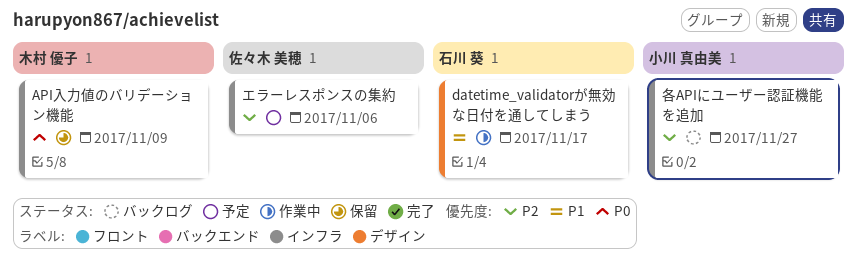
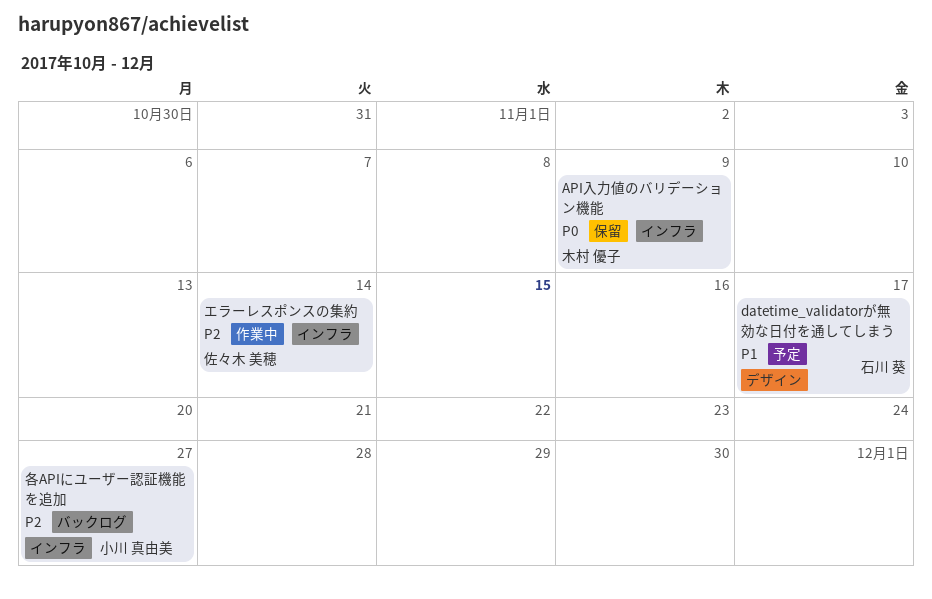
datetime_validatorが無効な日付を通してしまう, status: 作業中 -> 予定
エラーレスポンスの集約, status: 予定 -> 作業中
エラーレスポンスの集約, due: Nov 6 -> Nov 14

